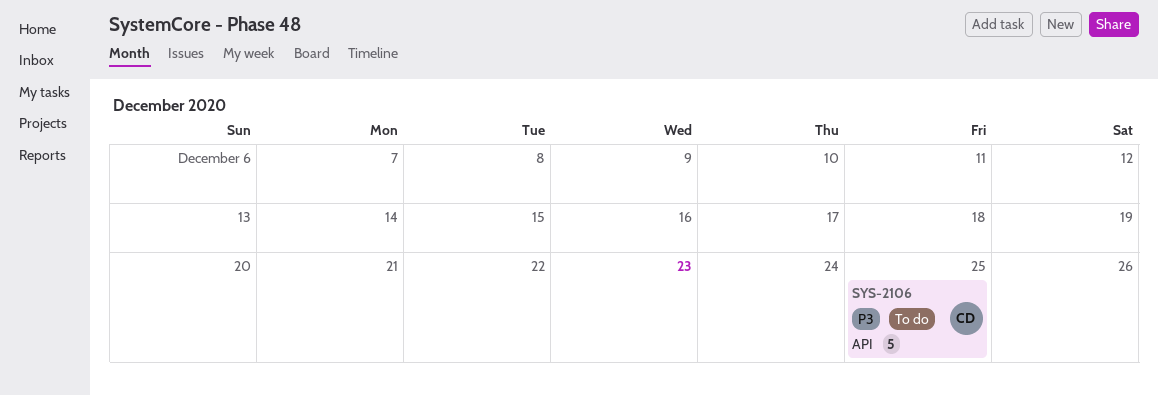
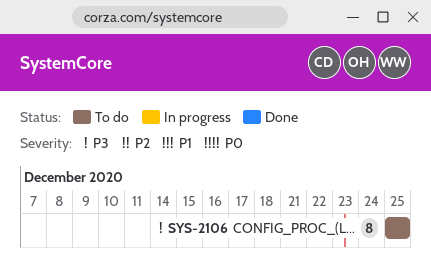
SYS-2106, estimate: 5 -> 8

